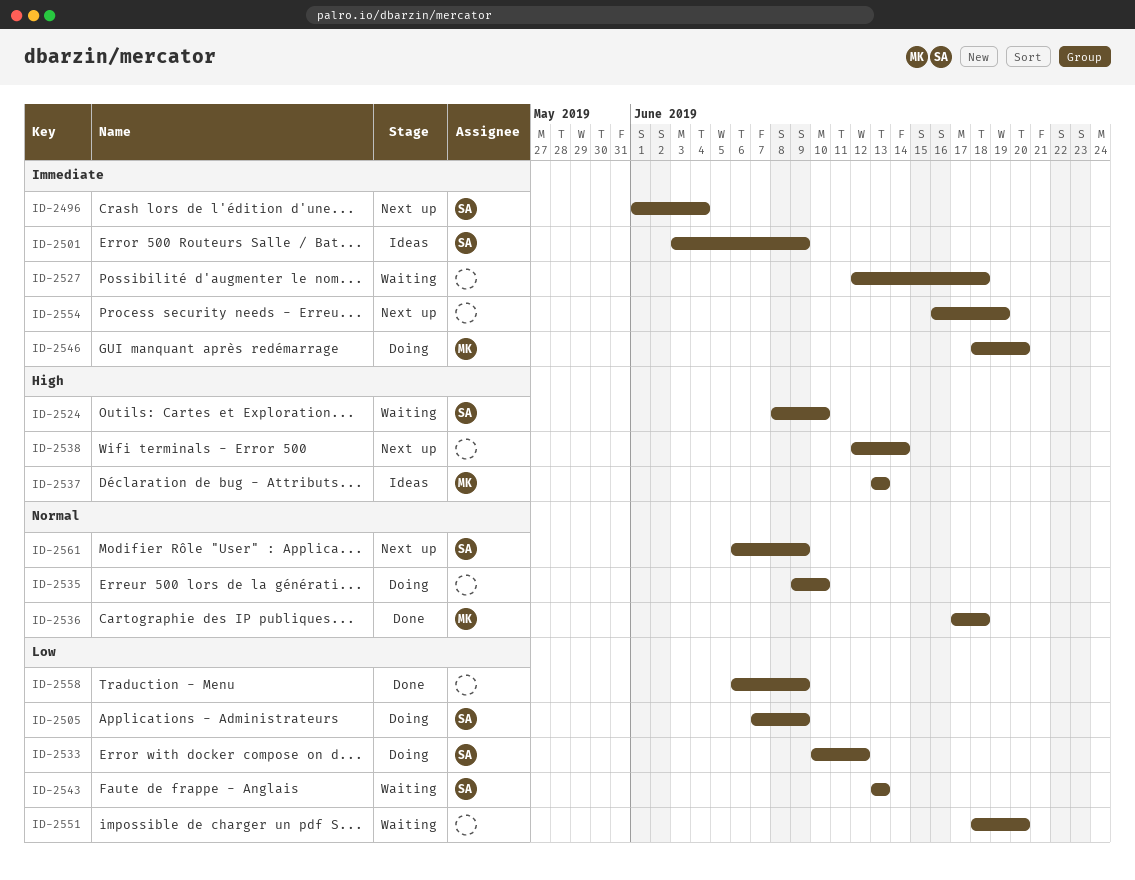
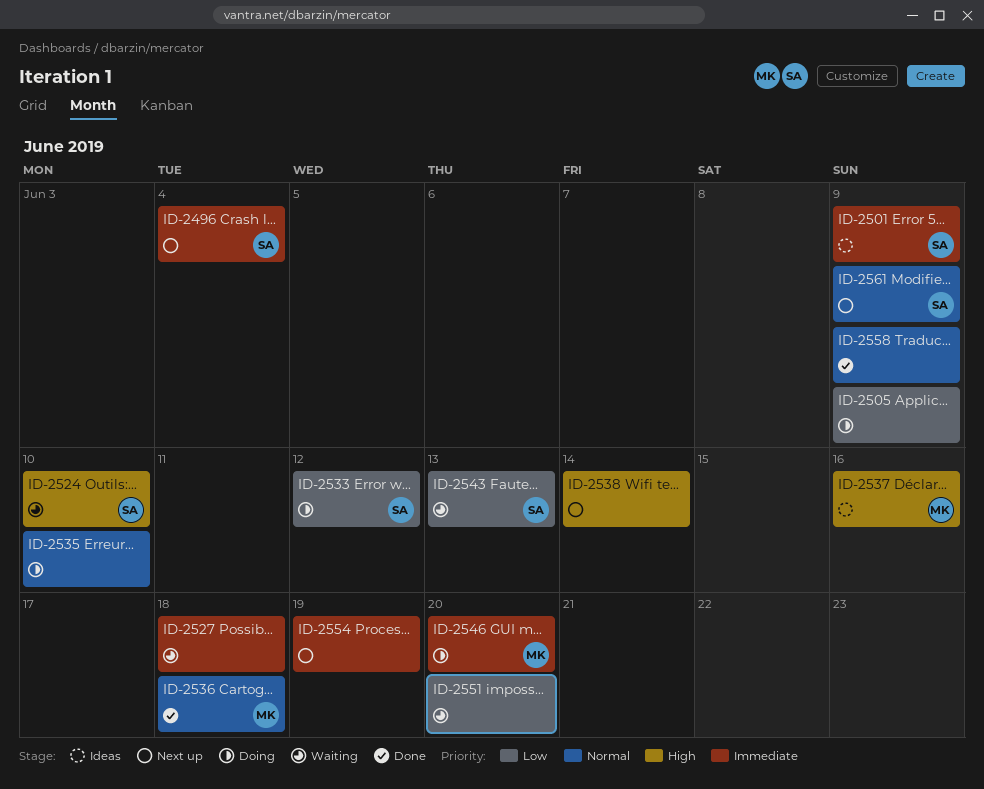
ID-2505, owner: SA -> none
ID-2537, due: Jun 13 -> Jun 16
ID-2558, priority: Low -> Normal

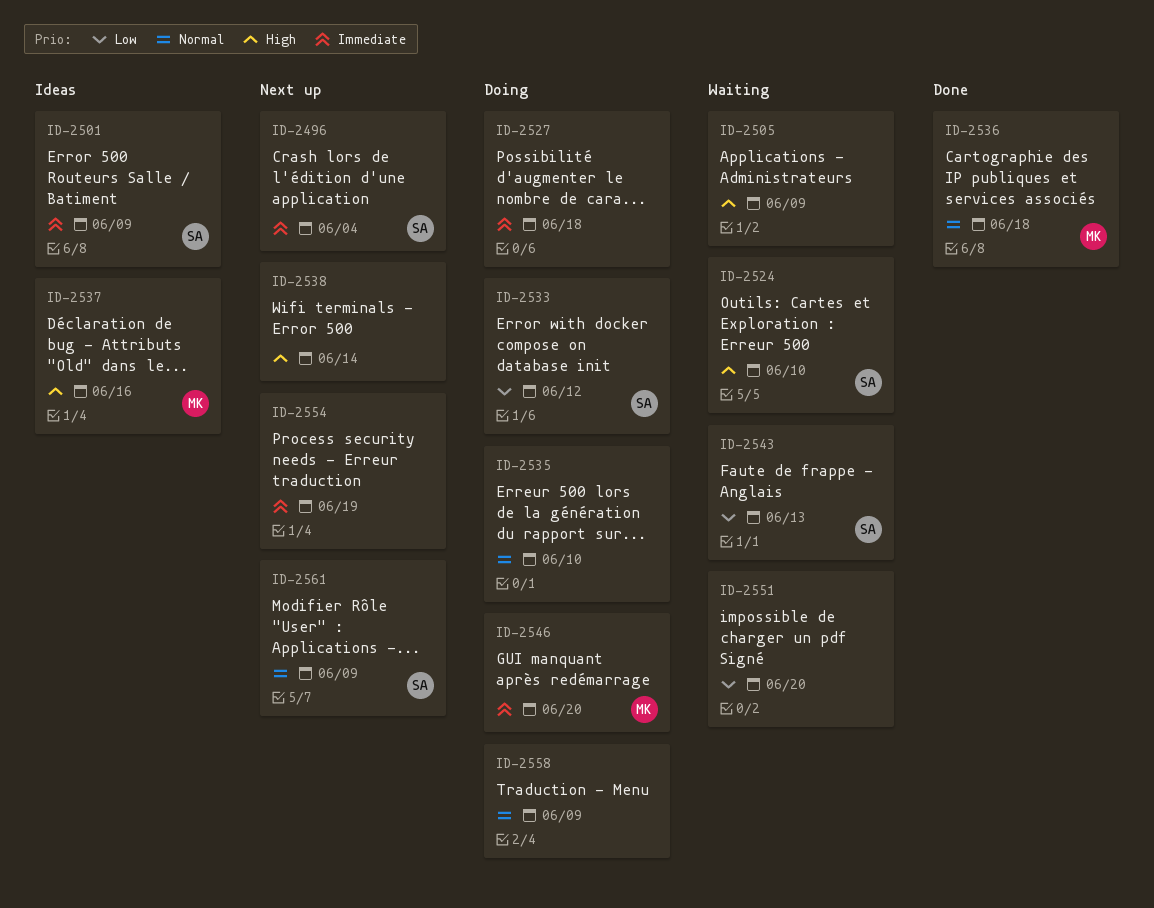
ID-2505, status: Doing -> Waiting
ID-2505, priority: Low -> High
ID-2527, status: Waiting -> Doing
ID-2558, status: Done -> Doing

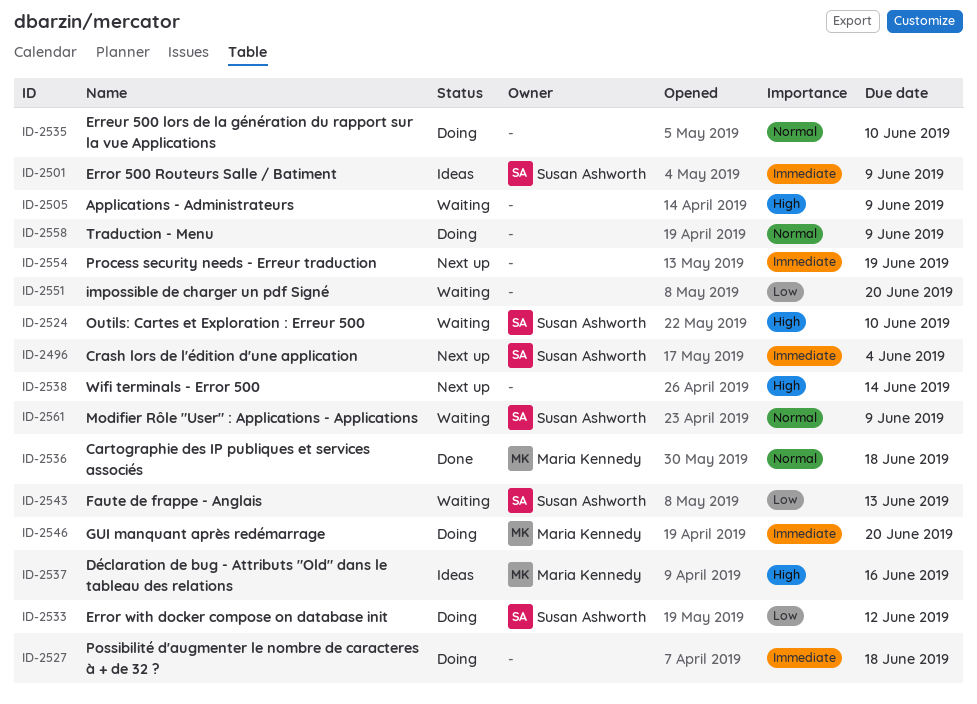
ID-2561, status: Next up -> Waiting

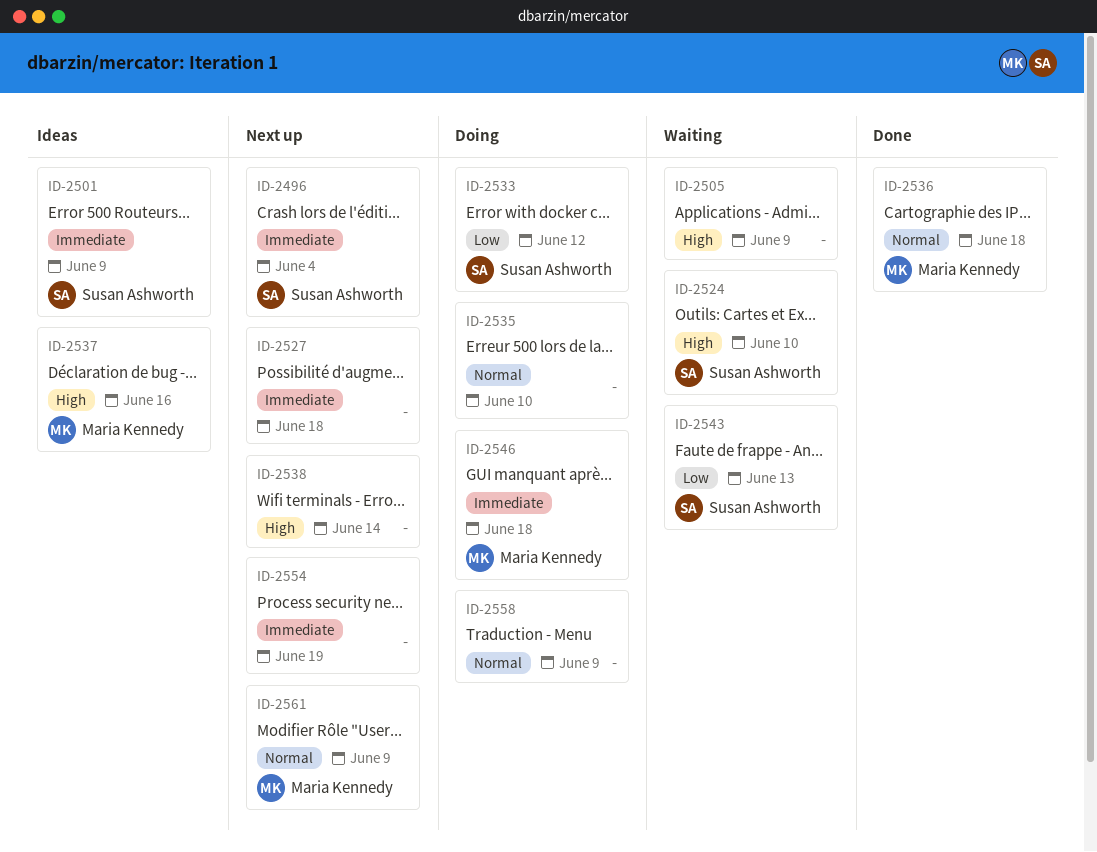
ID-2527, status: Doing -> Next up
ID-2546, due: Jun 20 -> Jun 18
ID-2551: present -> none
ID-2561, status: Waiting -> Next up
ID-2561, owner: Susan Ashworth -> Maria Kennedy

